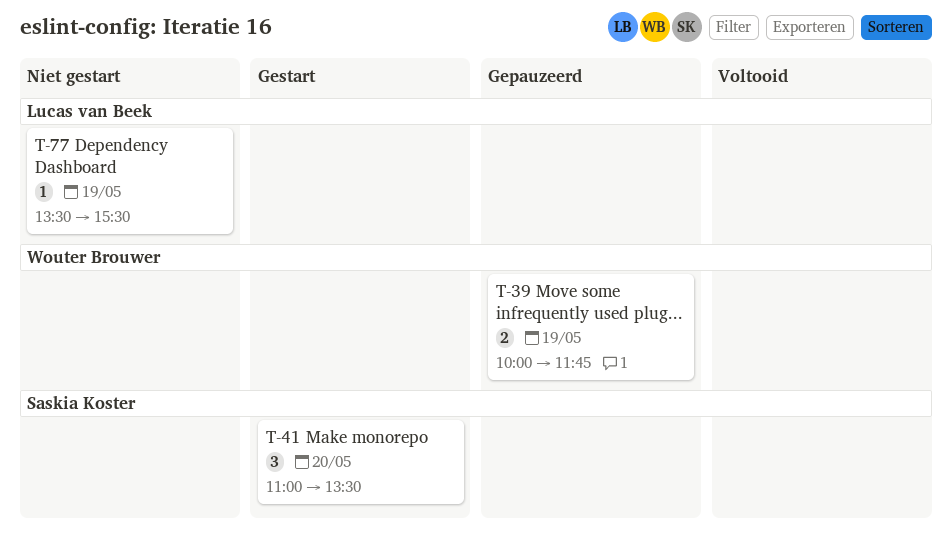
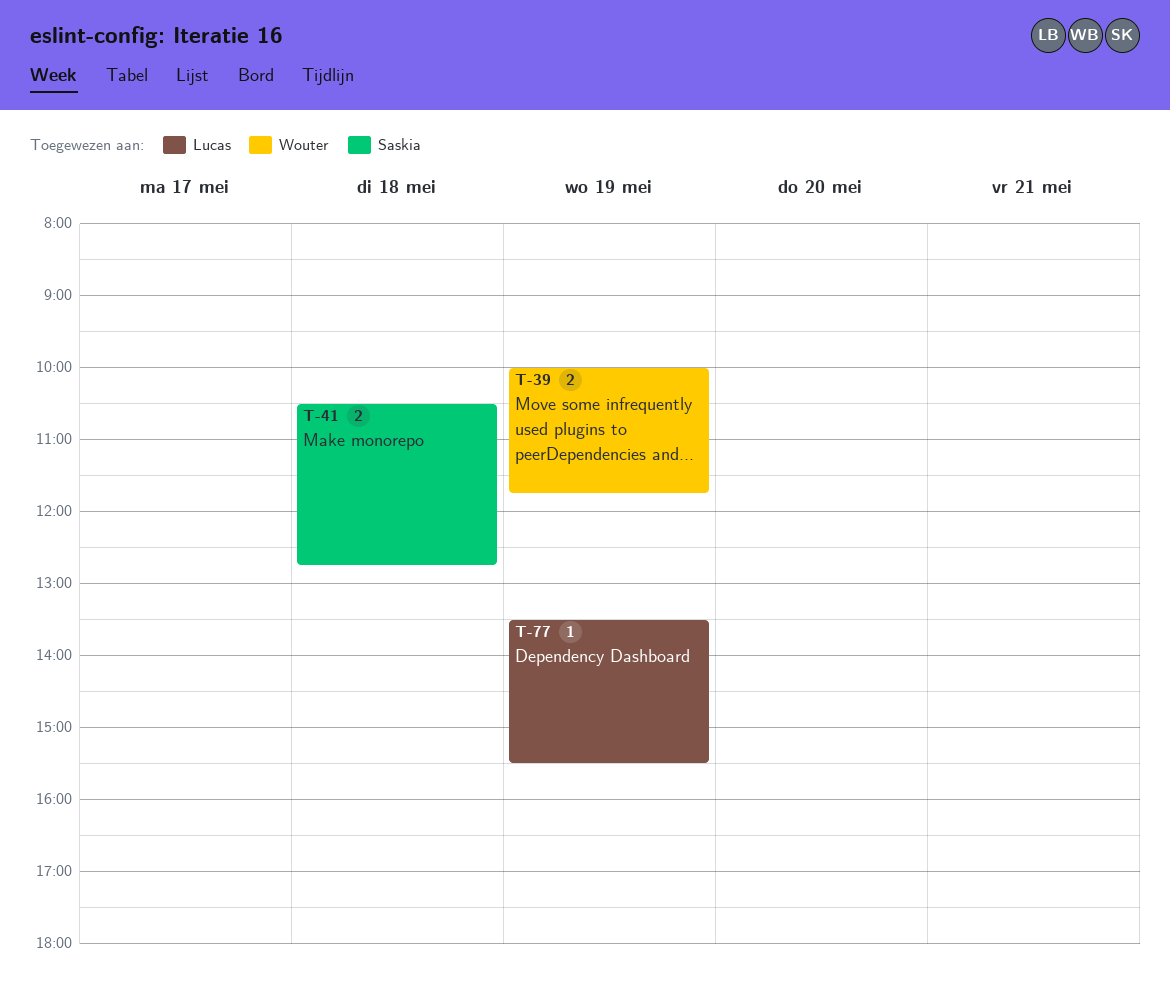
T-41, estimate: 3 -> 2
T-41, day: May 20 -> May 18
T-41, begins: 11:00 -> 10:30
T-41, ends: 13:30 -> 12:45

